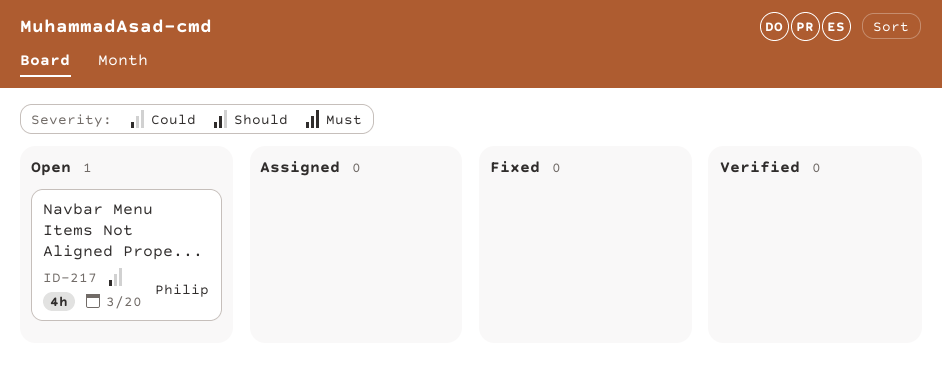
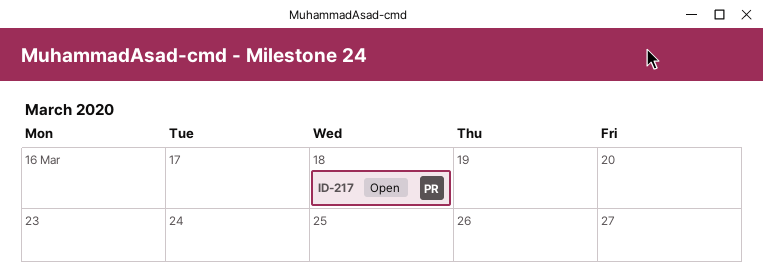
ID-217, due: Mar 20 -> Mar 18

